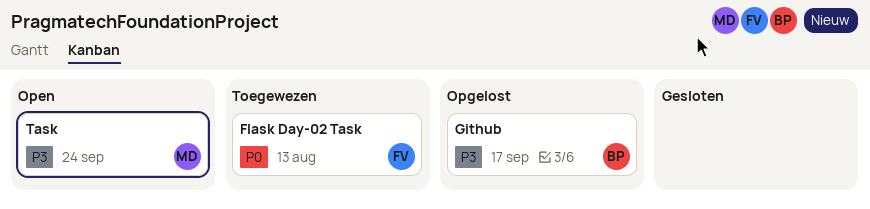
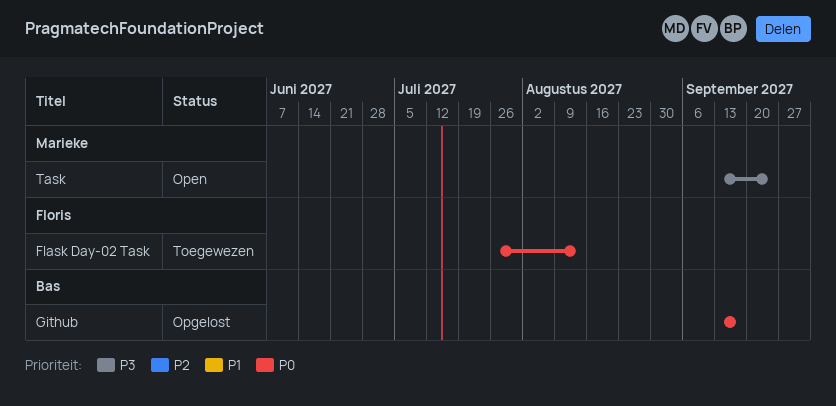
Github, priority: P3 -> P0

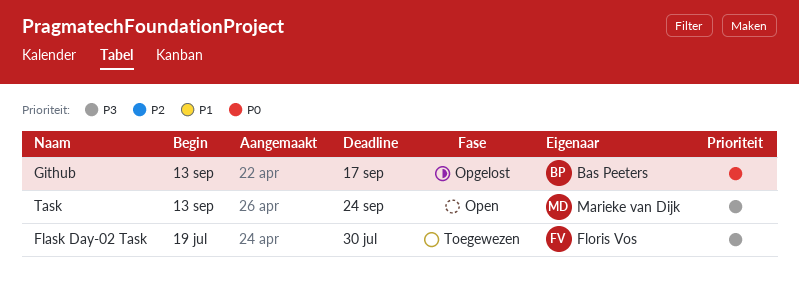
Flask Day-02 Task, priority: P0 -> P3
Flask Day-02 Task, start: Jul 26 -> Jul 19
Flask Day-02 Task, due: Aug 13 -> Jul 30

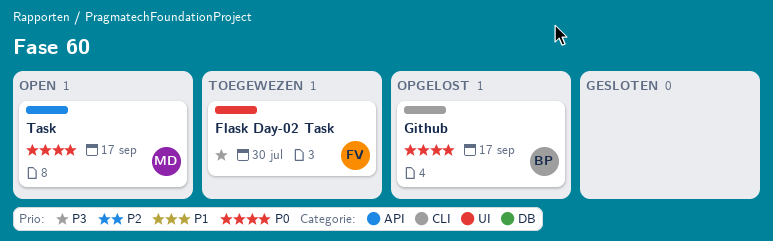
Task, priority: P3 -> P0
Task, due: Sep 24 -> Sep 17

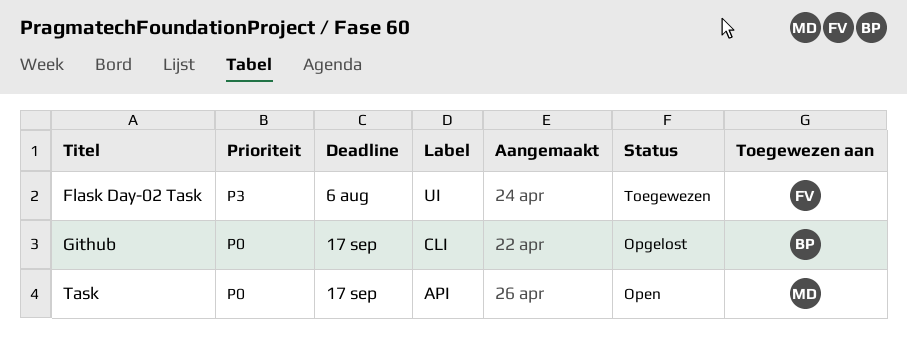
Flask Day-02 Task, due: Jul 30 -> Aug 6

